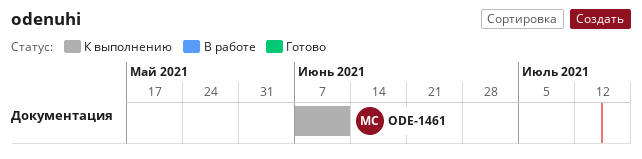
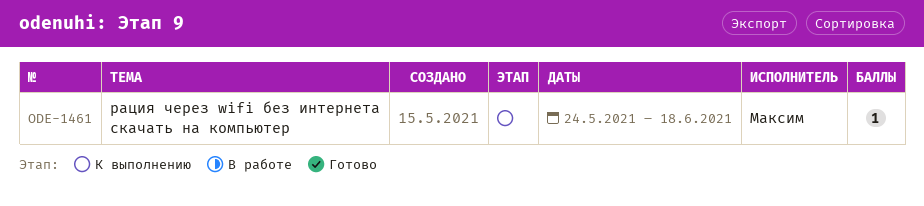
ODE-1461, start: Jun 7 -> May 24
ODE-1461, due: Jun 11 -> Jun 18

